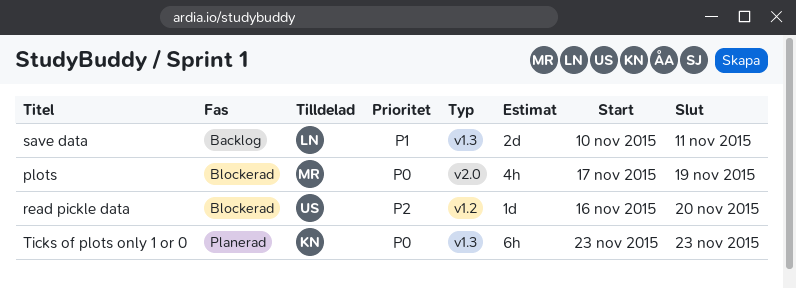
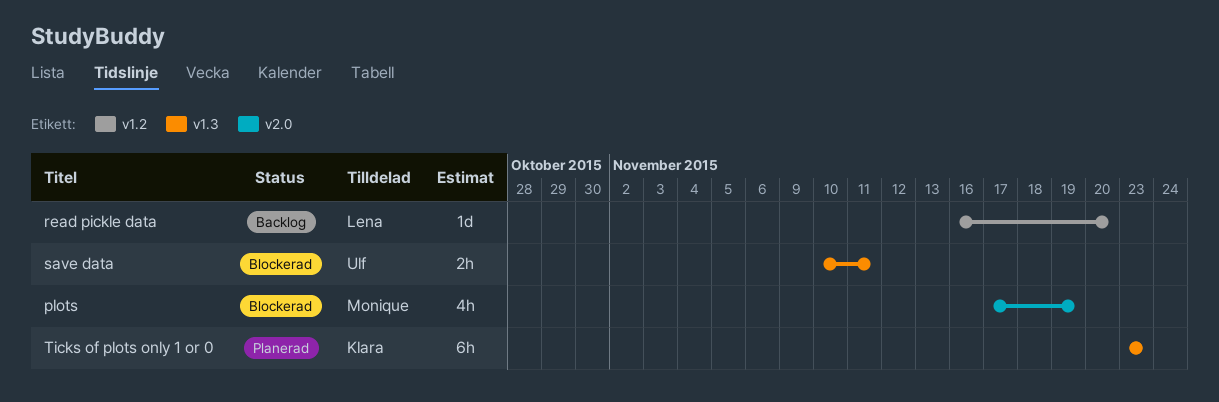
read pickle data, status: Blockerad -> Backlog
read pickle data, owner: Ulf -> Lena
save data, status: Backlog -> Blockerad
save data, owner: Lena -> Ulf
save data, estimate: 2d -> 2h

